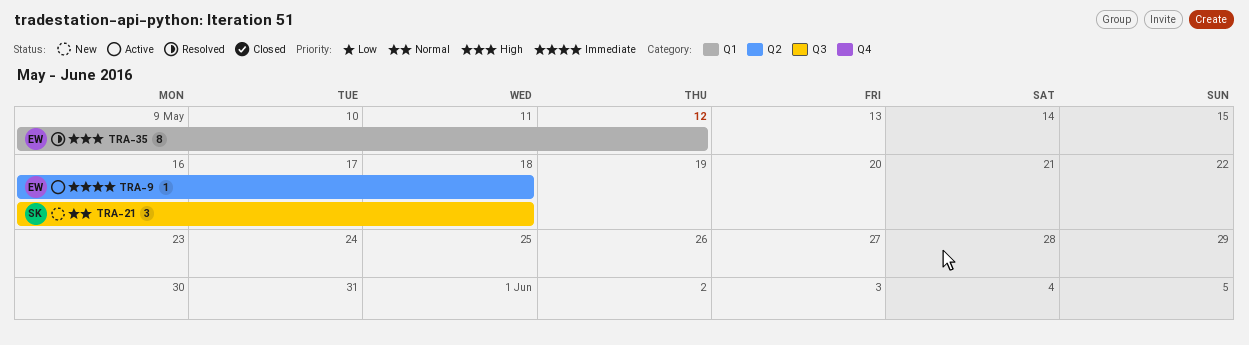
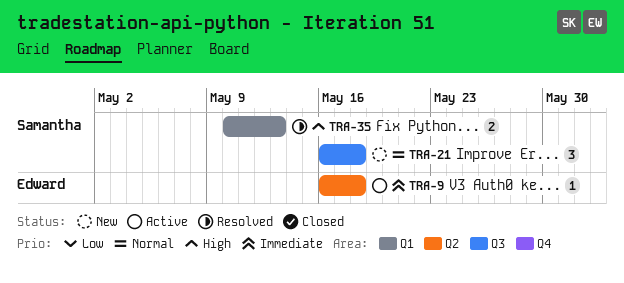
TRA-35, owner: Edward -> Samantha
TRA-35, estimate: 8 -> 2
TRA-35, start: May 9 -> May 10
TRA-35, due: May 12 -> May 13

